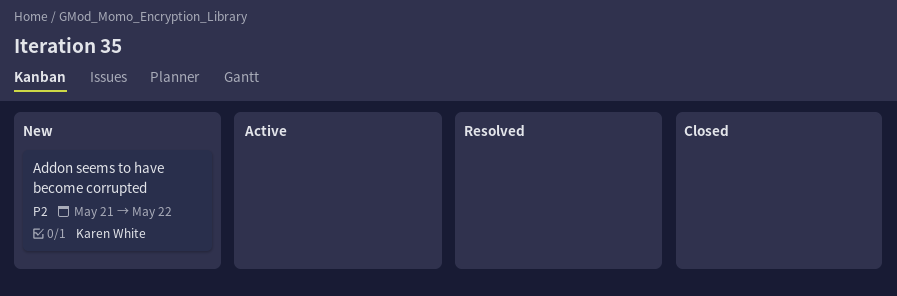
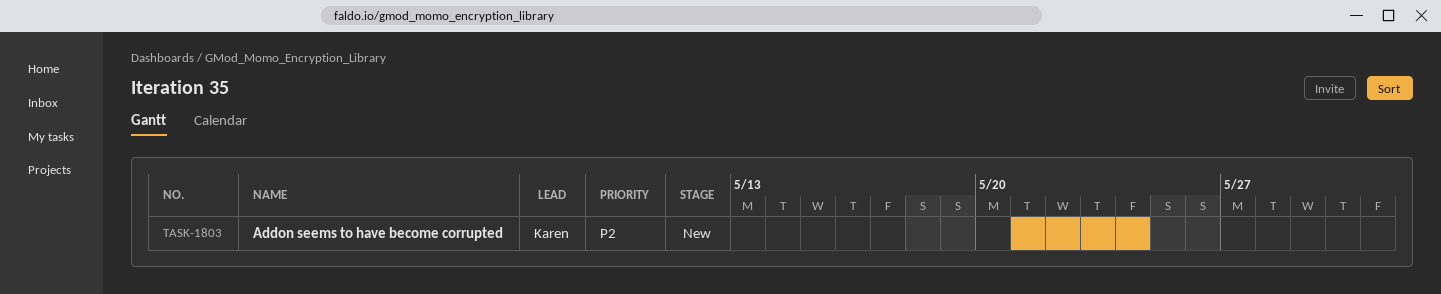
Addon seems to have become corrupted, due: May 22 -> May 24

